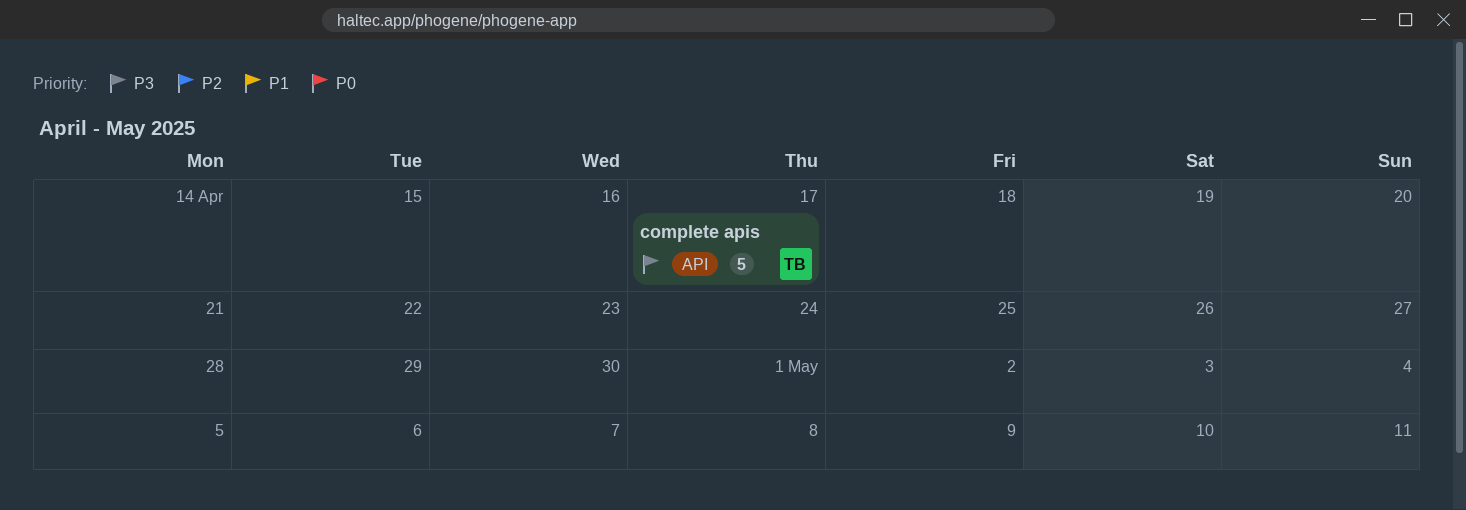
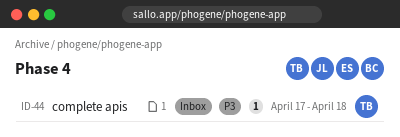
complete apis, estimate: 5 -> 1
complete apis, due: Apr 17 -> Apr 18

